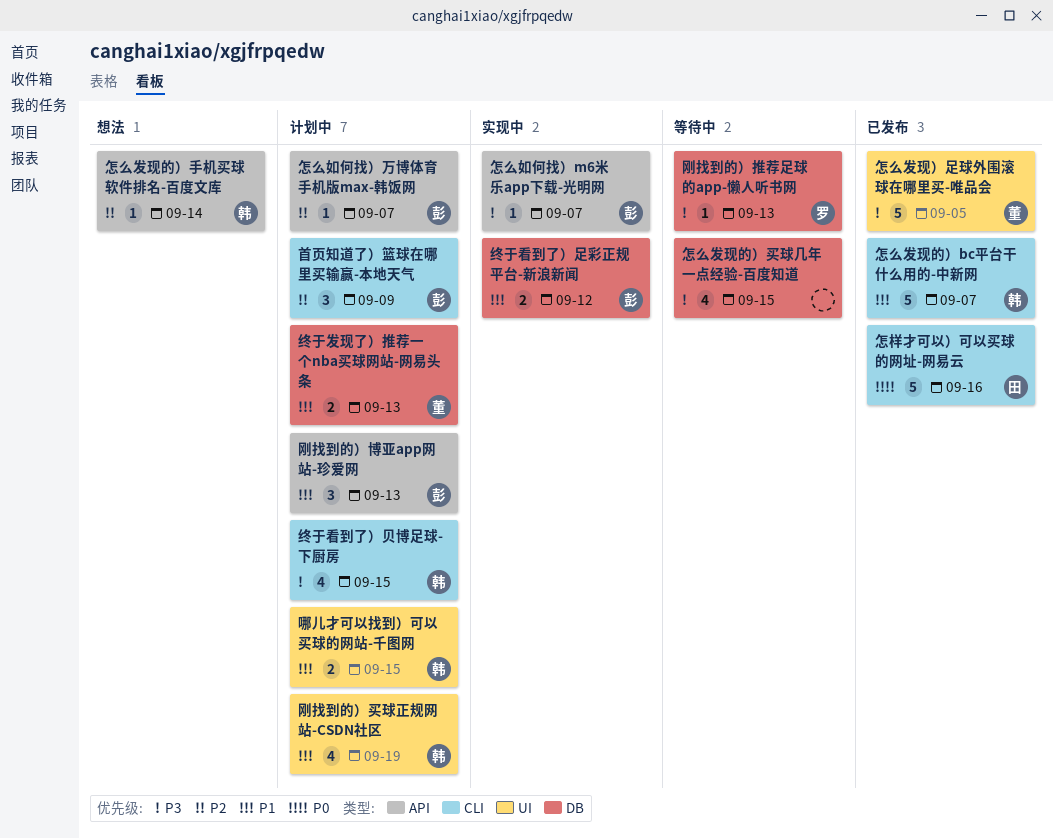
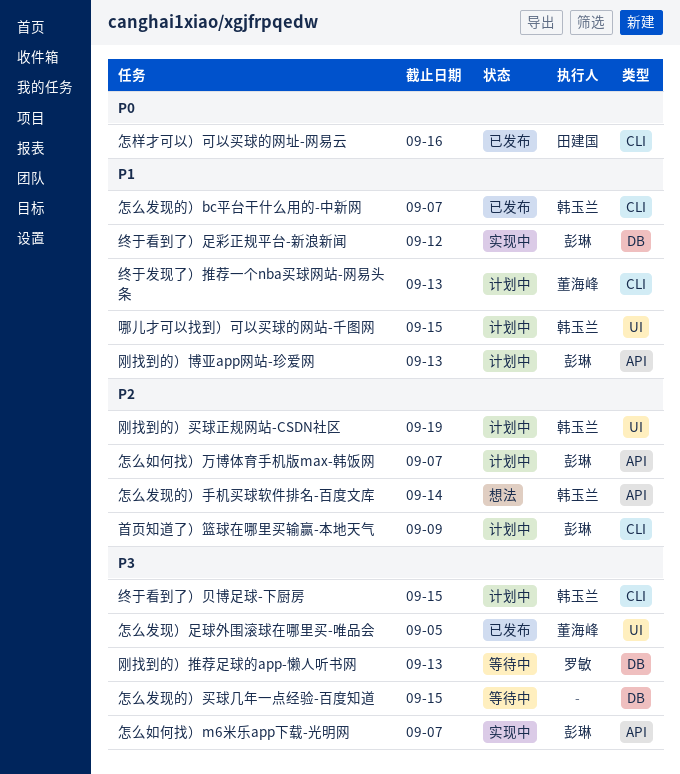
刚找到的）买球正规网站-CSDN社区, priority: P1 -> P2
终于发现了）推荐一个nba买球网站-网易头条, label: DB -> CLI

